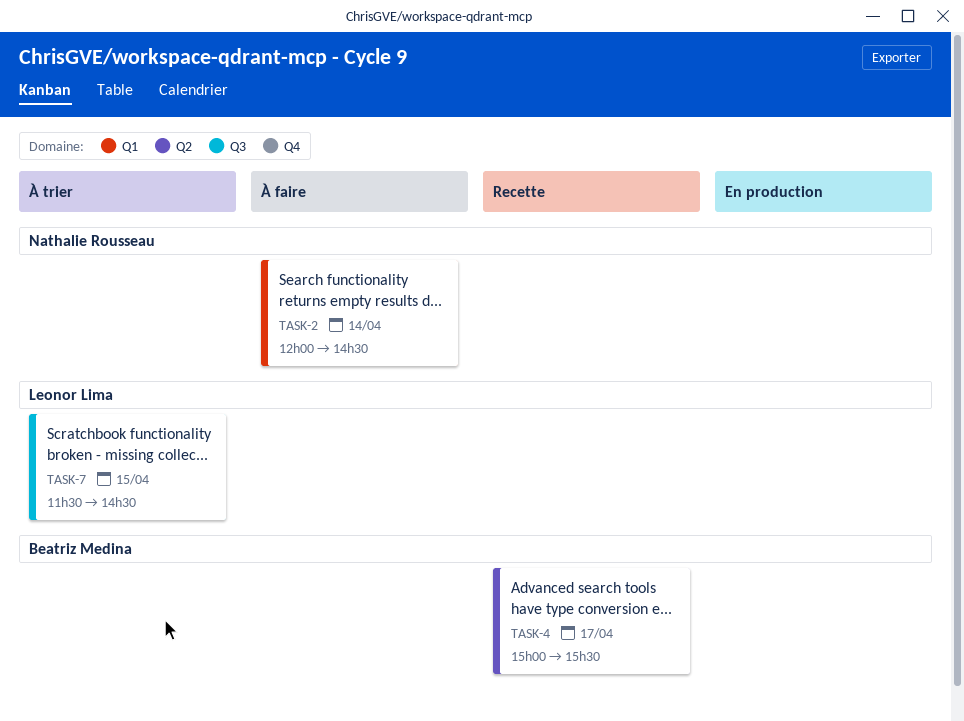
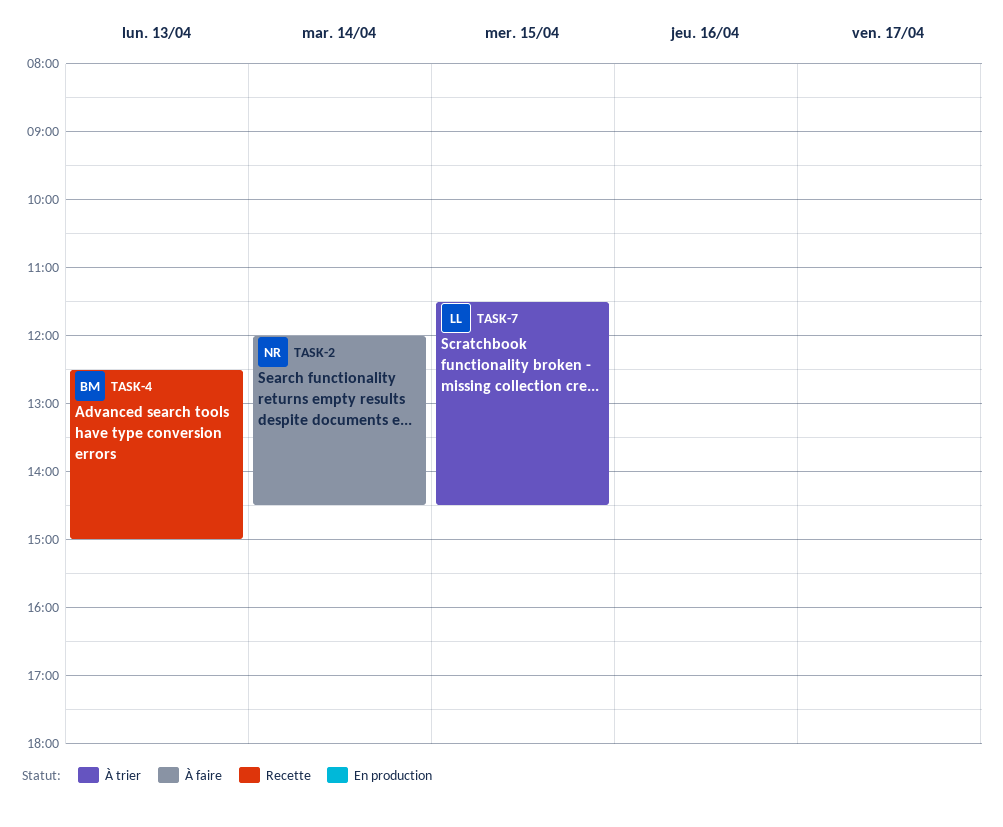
TASK-4, day: Apr 17 -> Apr 13
TASK-4, begins: 15:00 -> 12:30
TASK-4, ends: 15:30 -> 15:00

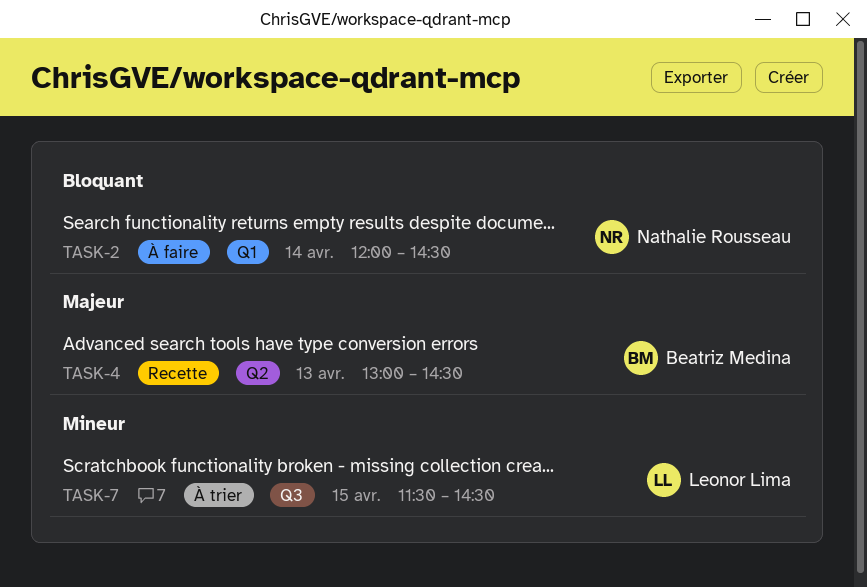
TASK-4, begins: 12:30 -> 13:00
TASK-4, ends: 15:00 -> 14:30

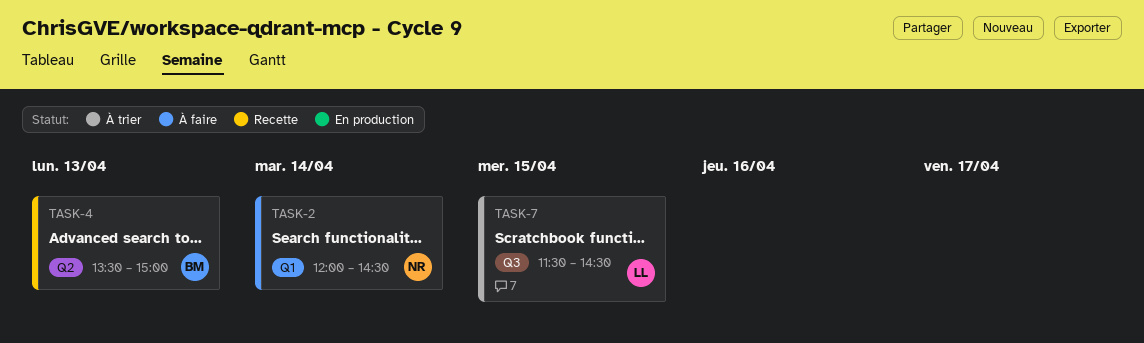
TASK-4, begins: 13:00 -> 13:30
TASK-4, ends: 14:30 -> 15:00

